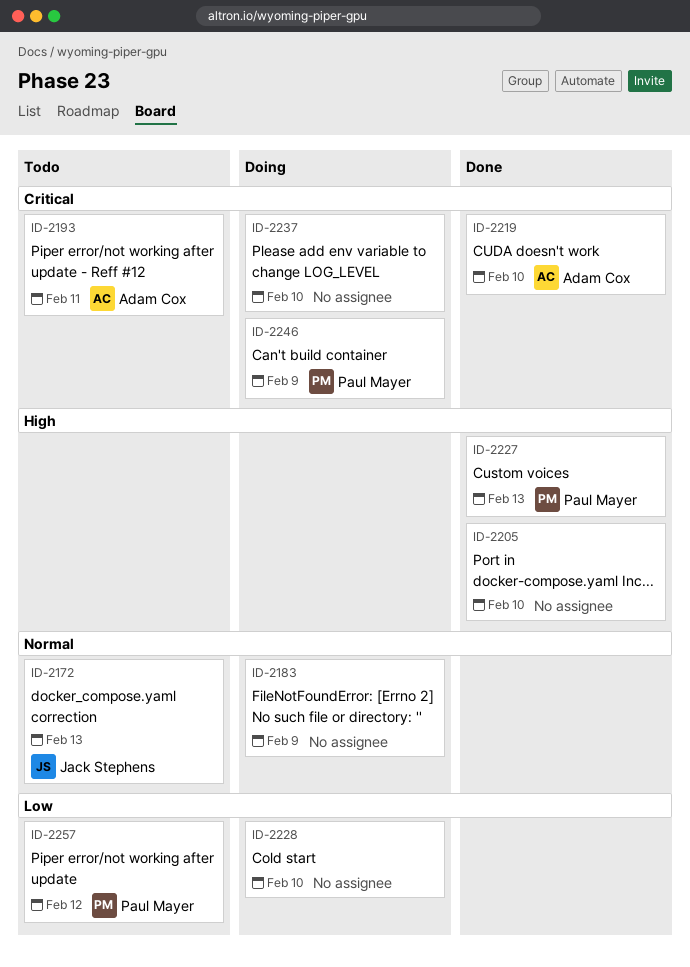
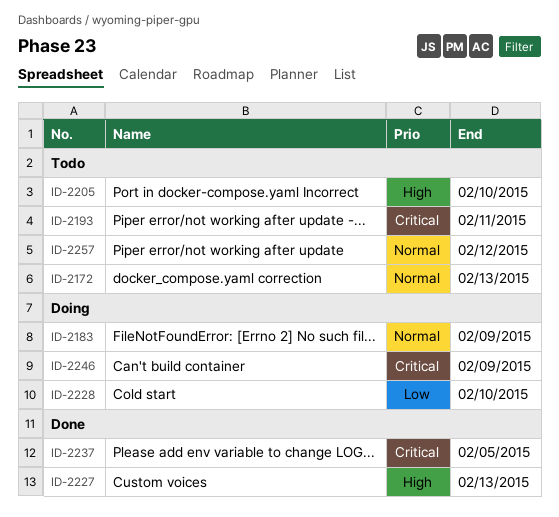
ID-2205, status: Done -> Todo
ID-2219: present -> none
ID-2237, status: Doing -> Done
ID-2237, due: Feb 10 -> Feb 5
ID-2257, priority: Low -> Normal

